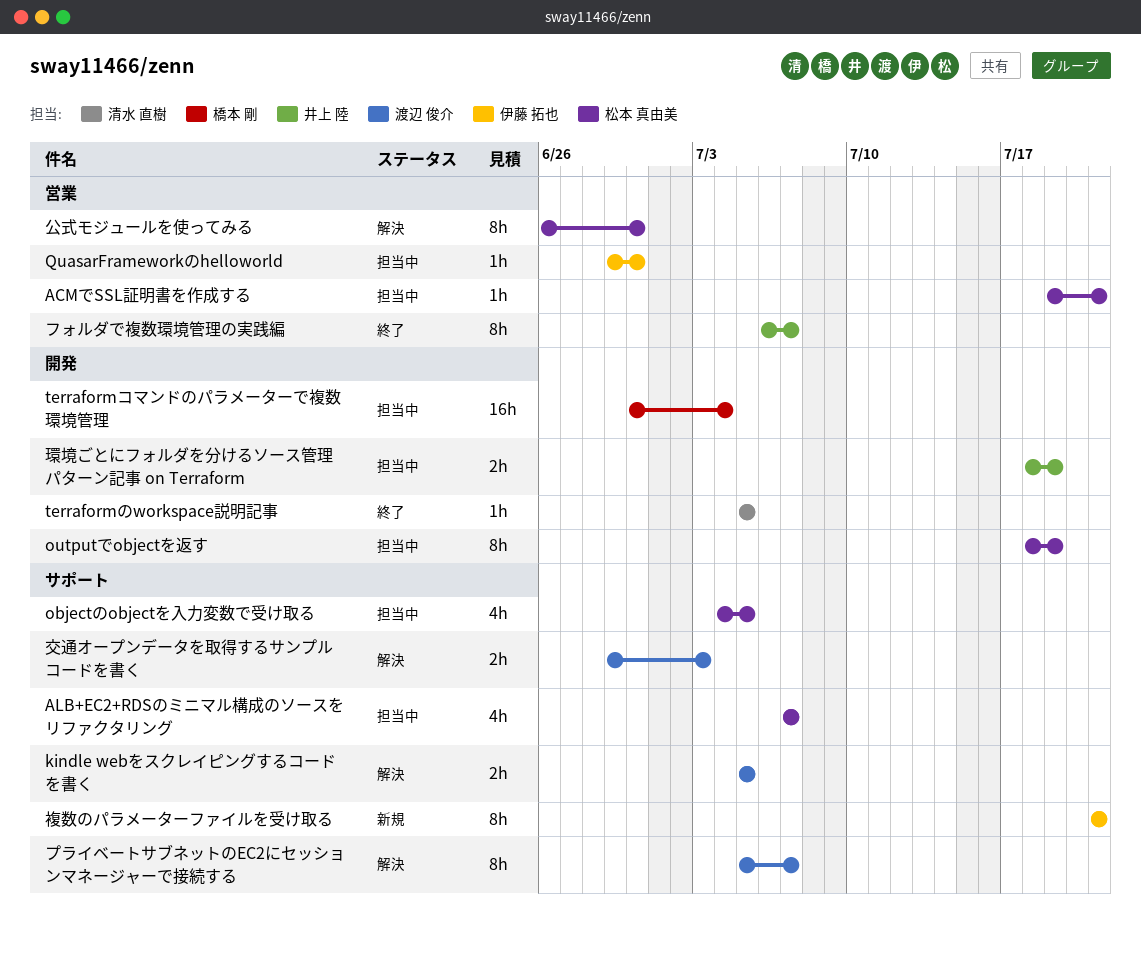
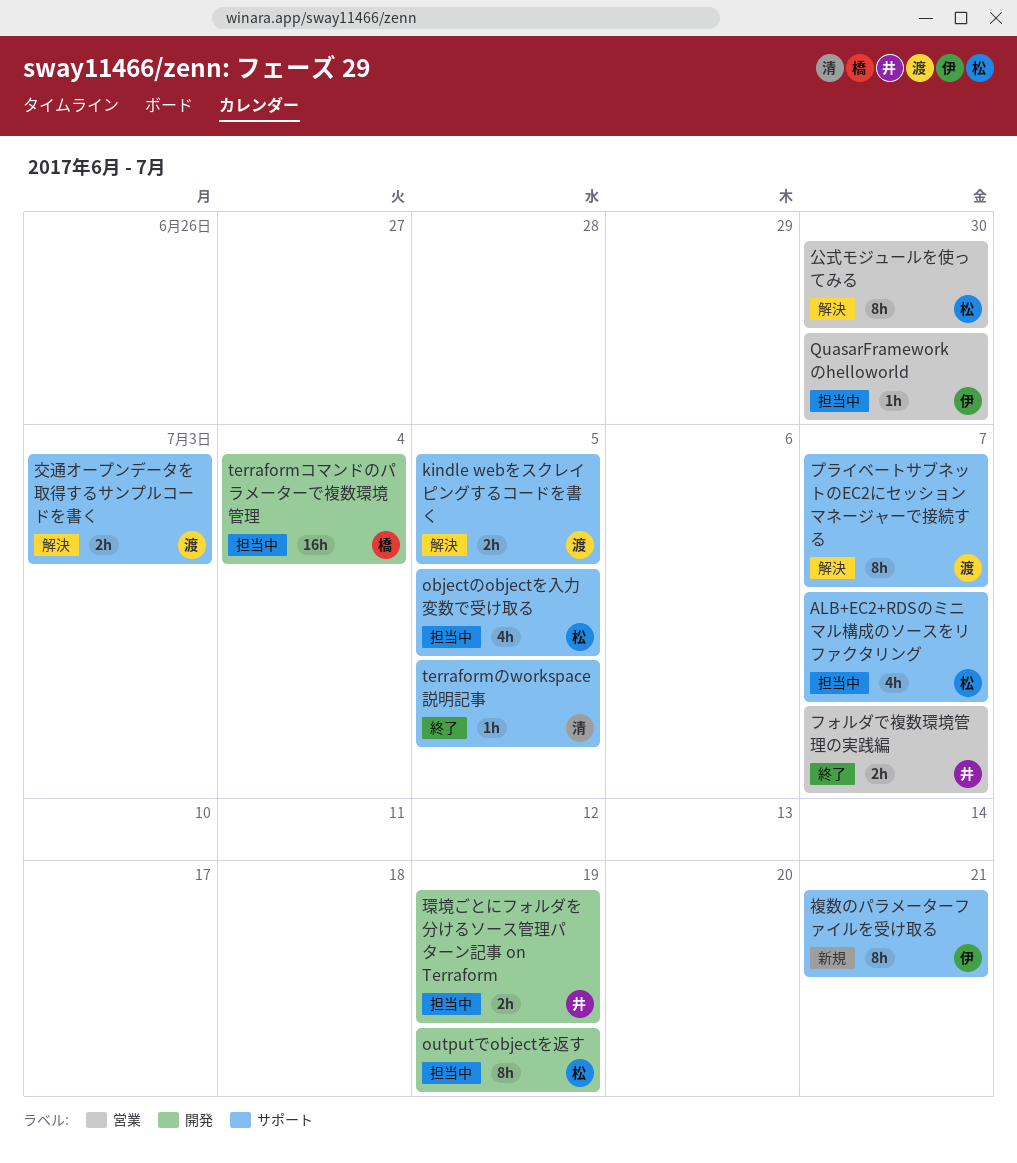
ACMでSSL証明書を作成する: present -> none
terraformのworkspace説明記事, label: 開発 -> サポート
フォルダで複数環境管理の実践編, estimate: 8h -> 2h

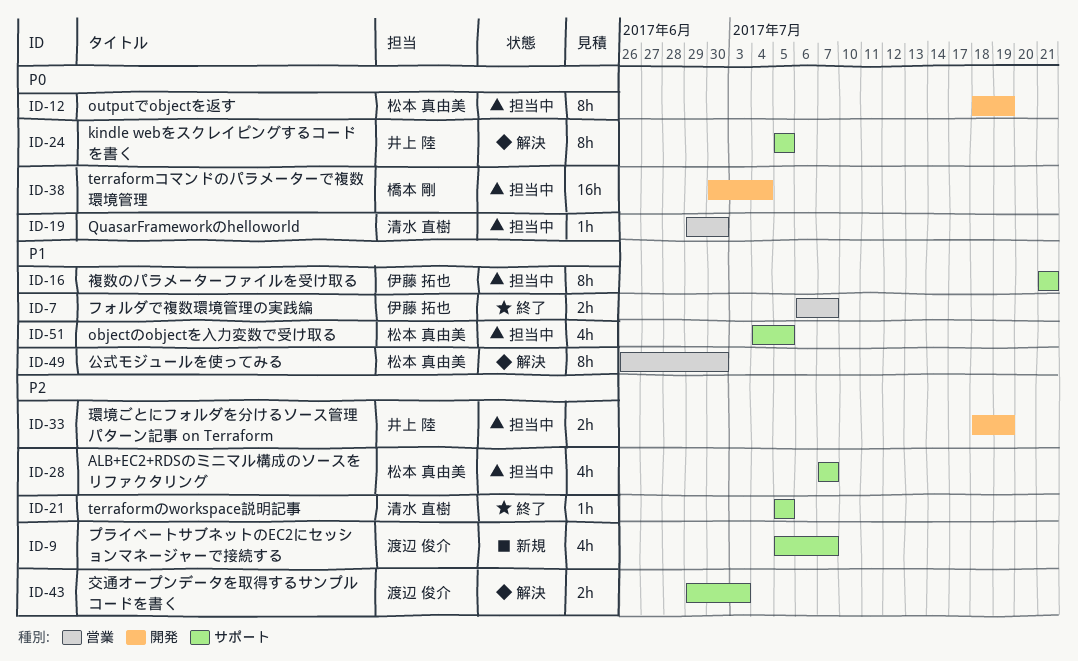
kindle webをスクレイピングするコードを書く, owner: 渡辺 俊介 -> 井上 陸
kindle webをスクレイピングするコードを書く, estimate: 2h -> 8h
QuasarFrameworkのhelloworld, owner: 伊藤 拓也 -> 清水 直樹
フォルダで複数環境管理の実践編, owner: 井上 陸 -> 伊藤 拓也
プライベートサブネットのEC2にセッションマネージャーで接続する, status: 解決 -> 新規
プライベートサブネットのEC2にセッションマネージャーで接続する, estimate: 8h -> 4h
複数のパラメーターファイルを受け取る, status: 新規 -> 担当中

